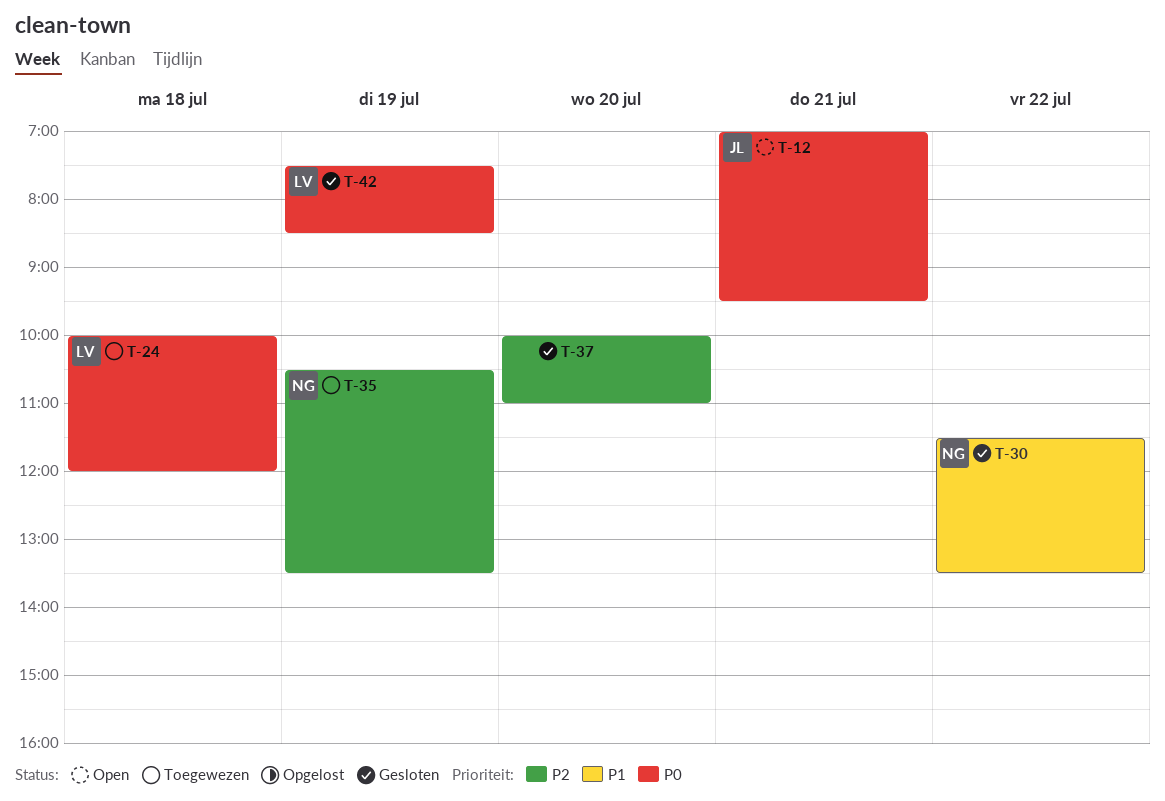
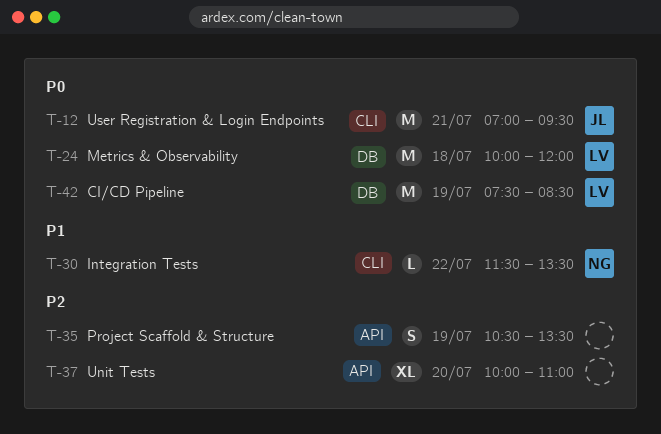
T-35, owner: NG -> none

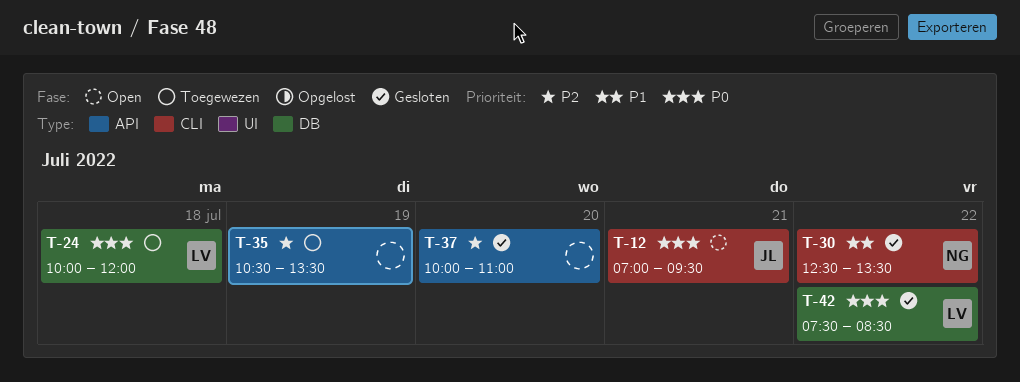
T-30, begins: 11:30 -> 12:30
T-42, day: Jul 19 -> Jul 22

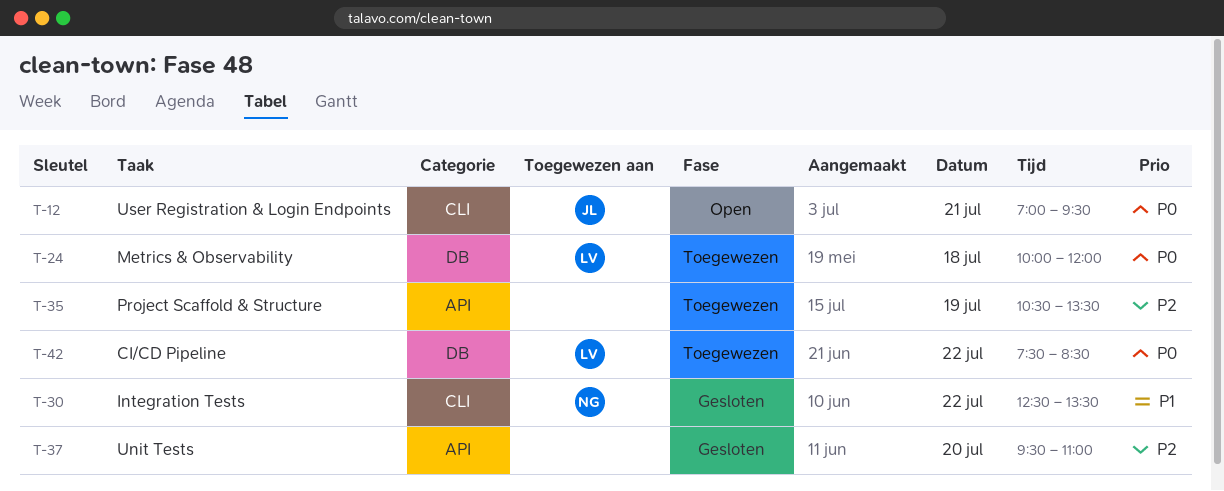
T-37, begins: 10:00 -> 09:30
T-42, status: Gesloten -> Toegewezen

